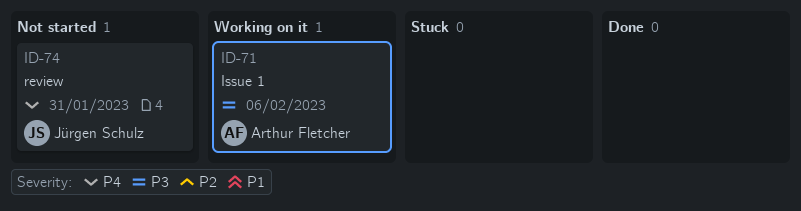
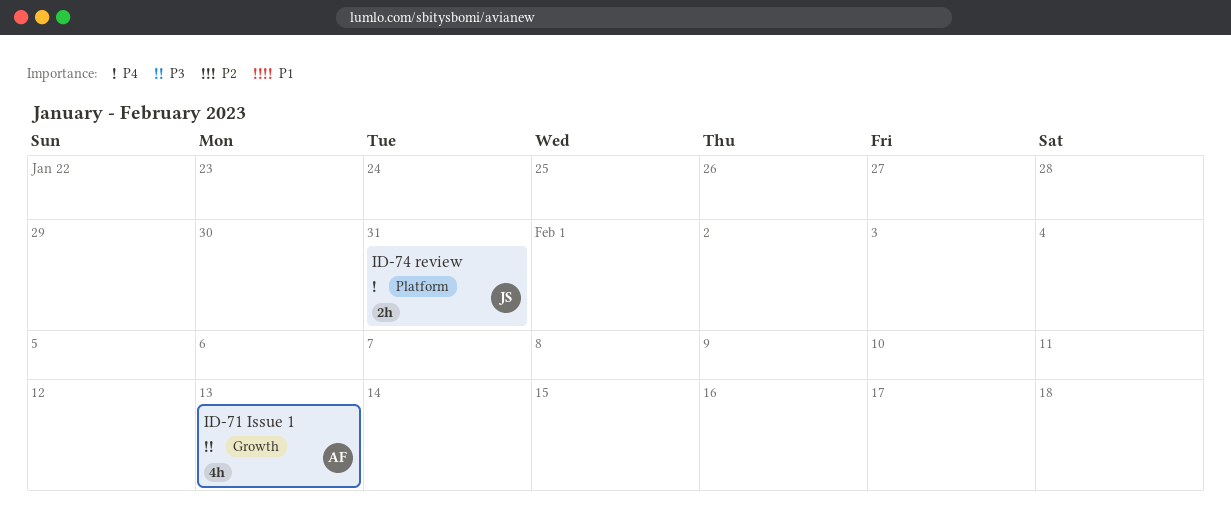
ID-71, due: Feb 6 -> Feb 13

